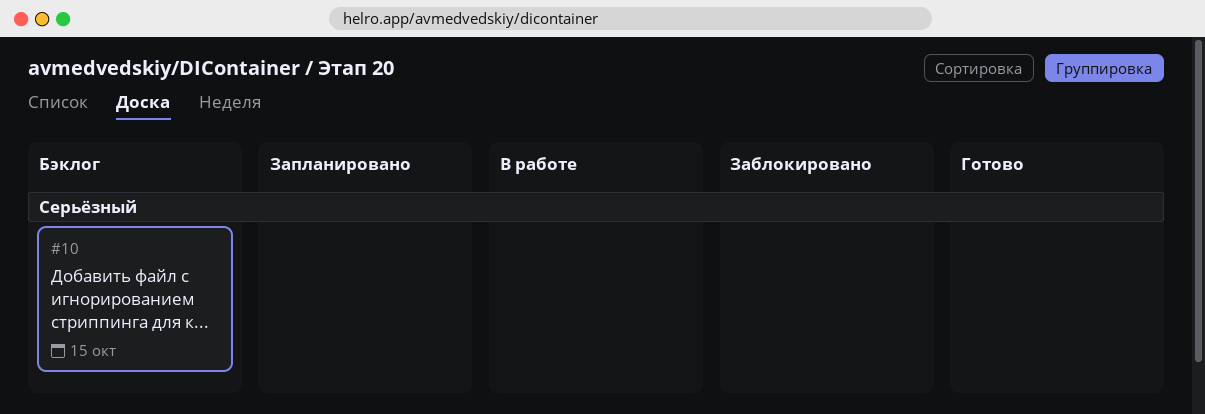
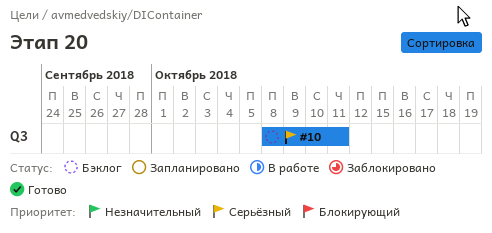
#10, due: Oct 15 -> Oct 11

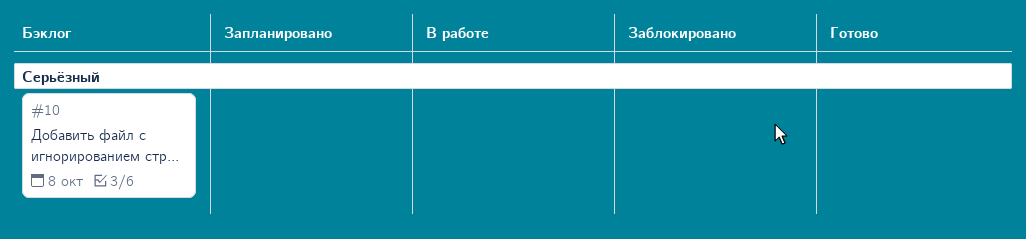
#10, due: Oct 11 -> Oct 8

